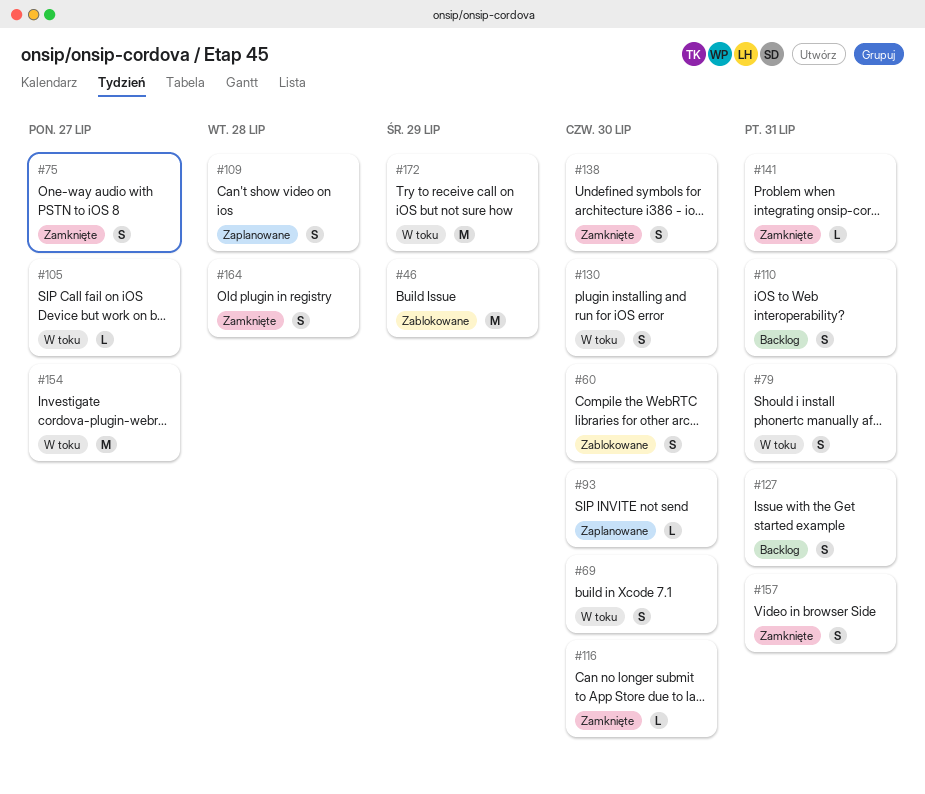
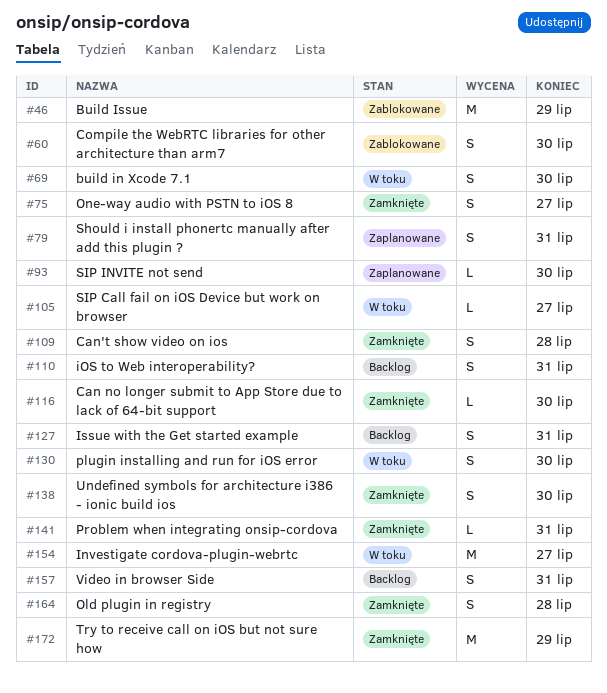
#79, status: W toku -> Zaplanowane
#109, status: Zaplanowane -> Zamknięte
#157, status: Zamknięte -> Backlog
#172, status: W toku -> Zamknięte

